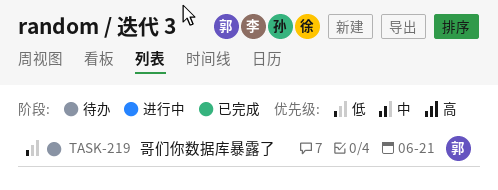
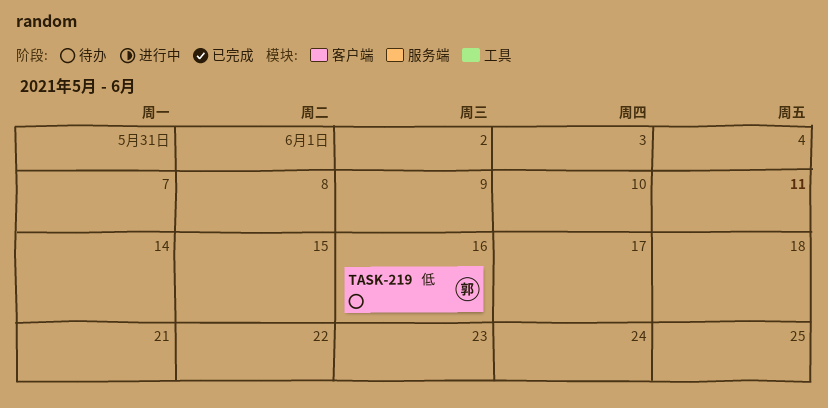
TASK-219, due: Jun 21 -> Jun 16

